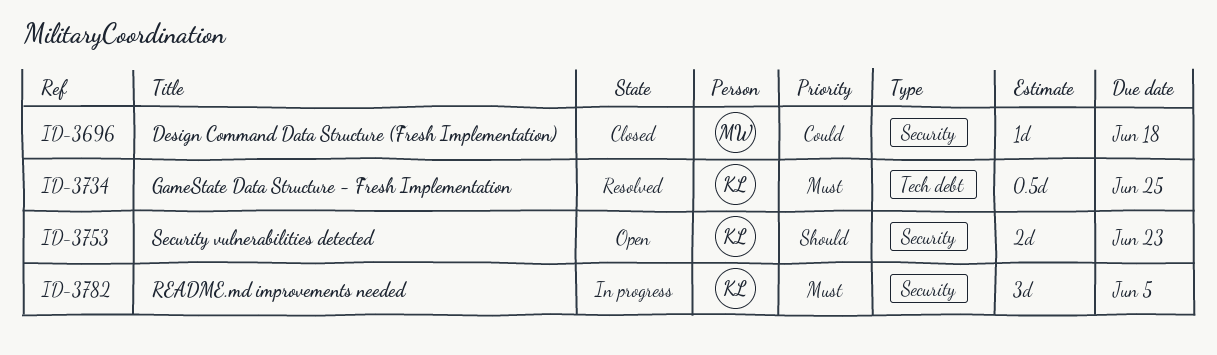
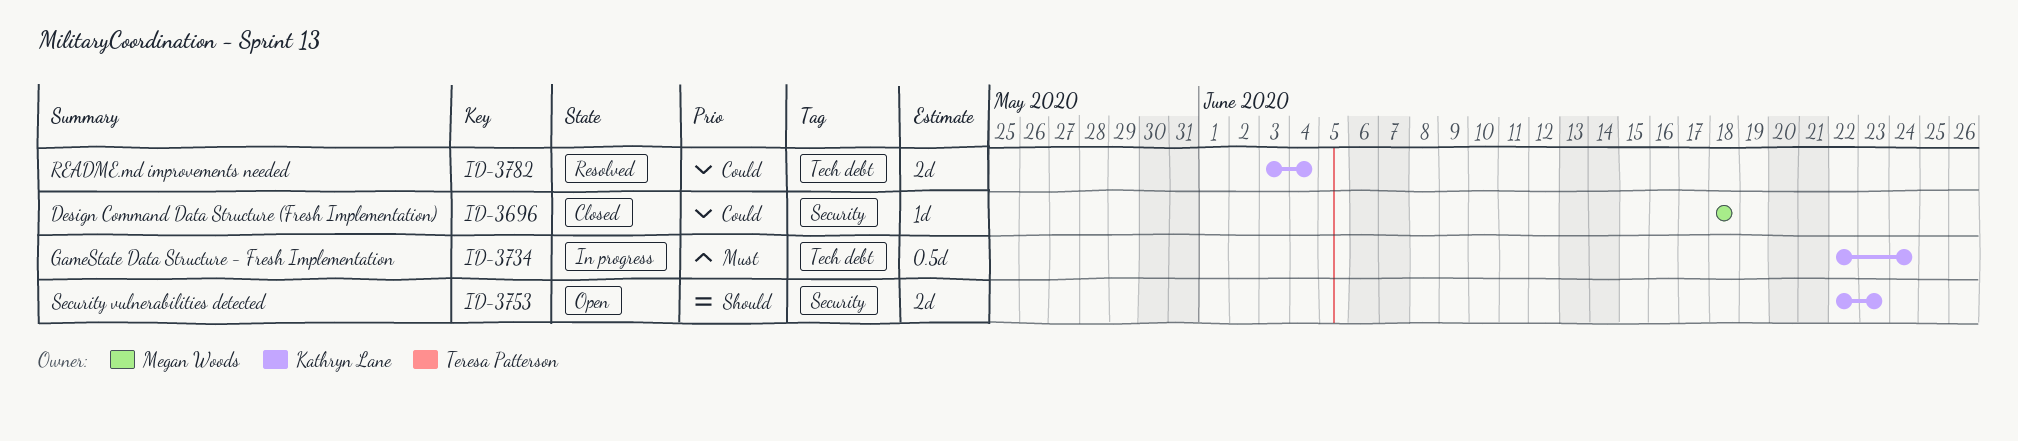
ID-3734, status: Resolved -> In progress
ID-3734, due: Jun 25 -> Jun 24
ID-3782, status: In progress -> Resolved
ID-3782, priority: Must -> Could
ID-3782, label: Security -> Tech debt
ID-3782, estimate: 3d -> 2d
ID-3782, due: Jun 5 -> Jun 4

